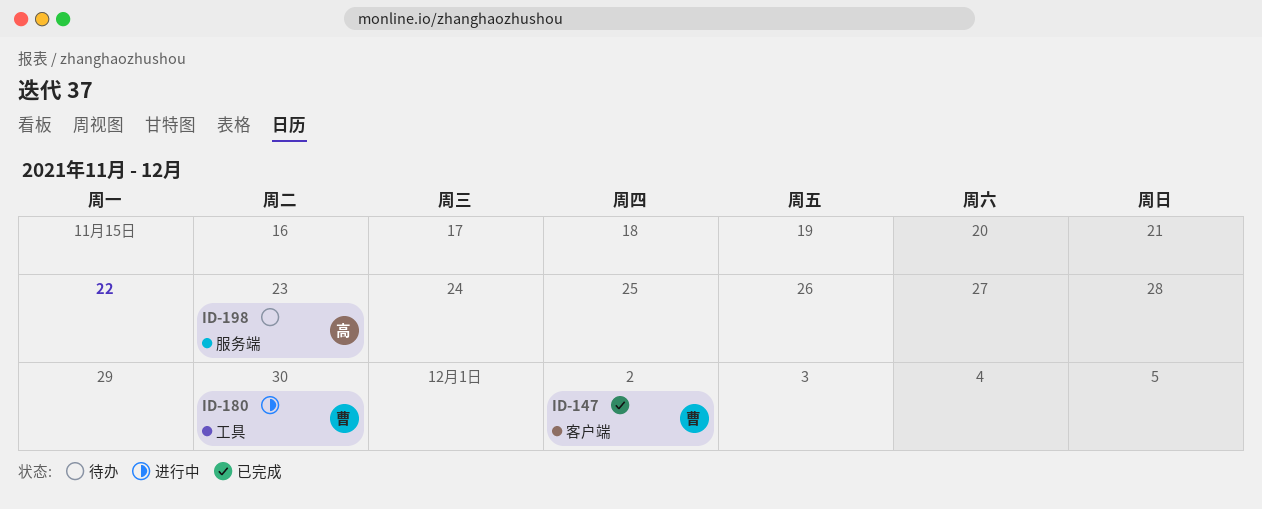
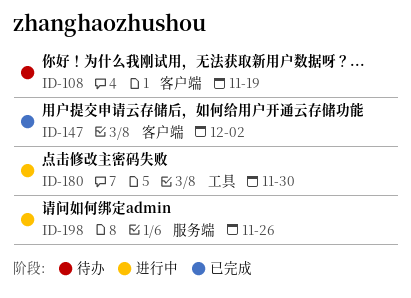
ID-108: none -> present
ID-198, status: 待办 -> 进行中
ID-198, due: Nov 23 -> Nov 26

